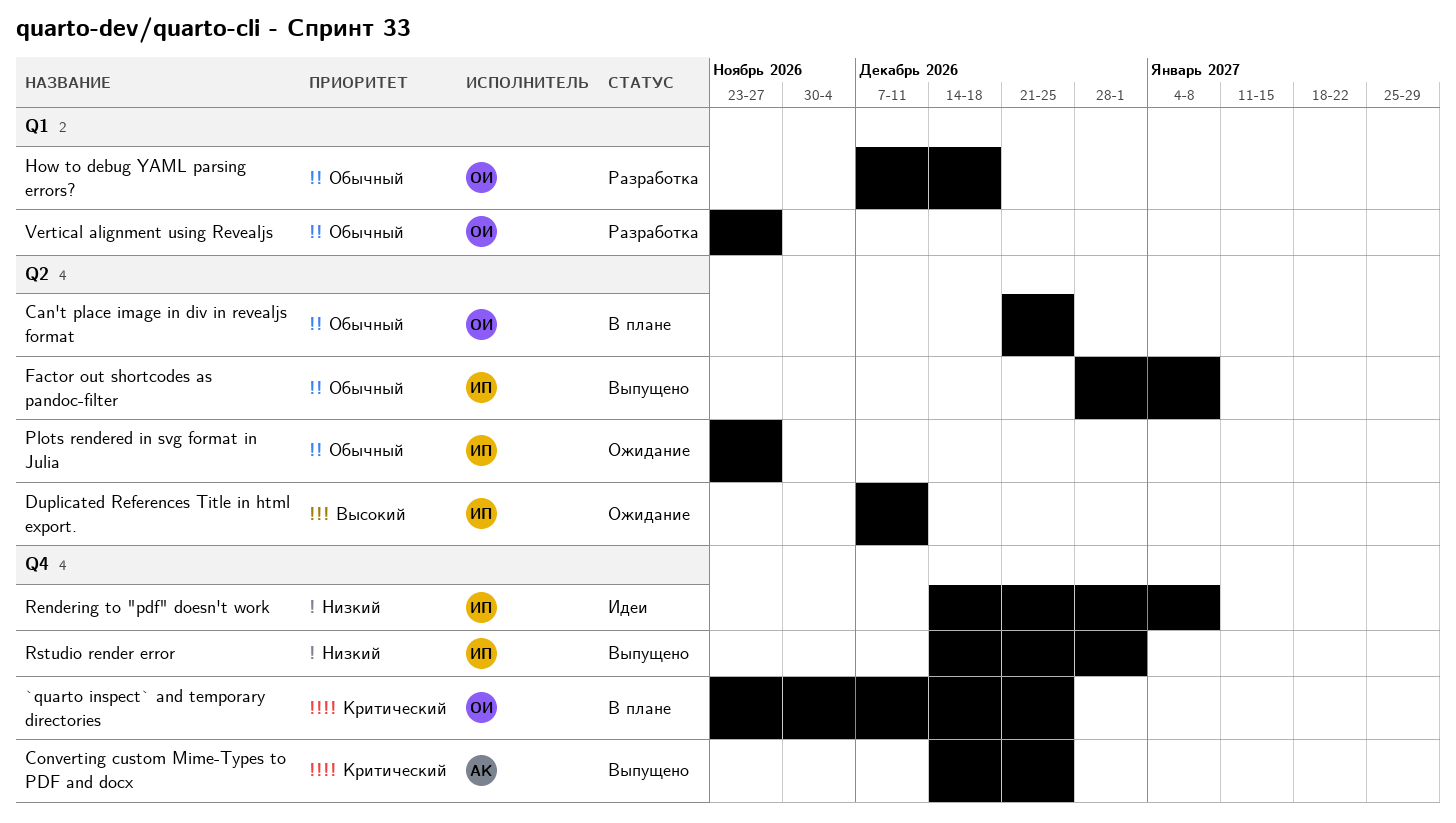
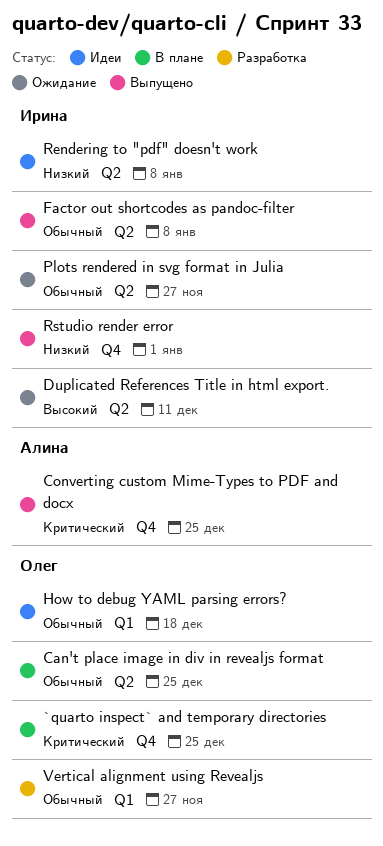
How to debug YAML parsing errors?, status: Разработка -> Идеи
Rendering to "pdf" doesn't work, label: Q4 -> Q2

